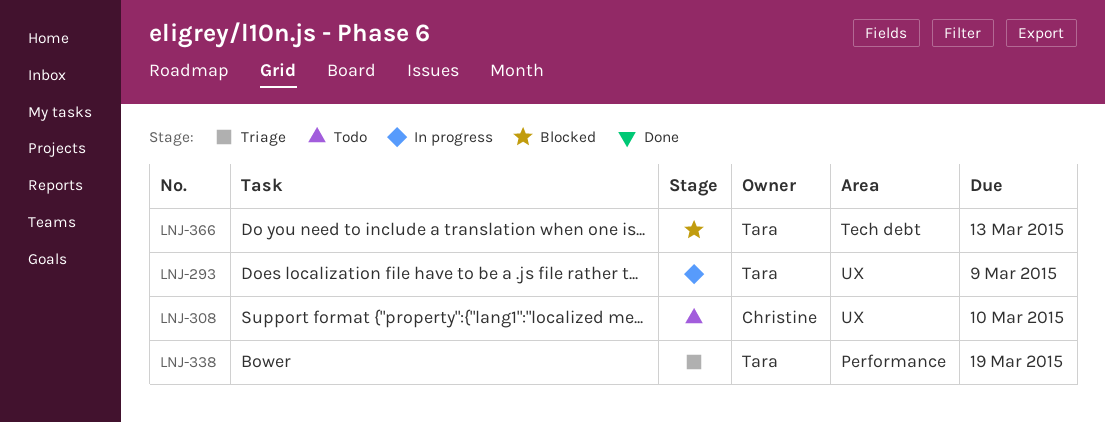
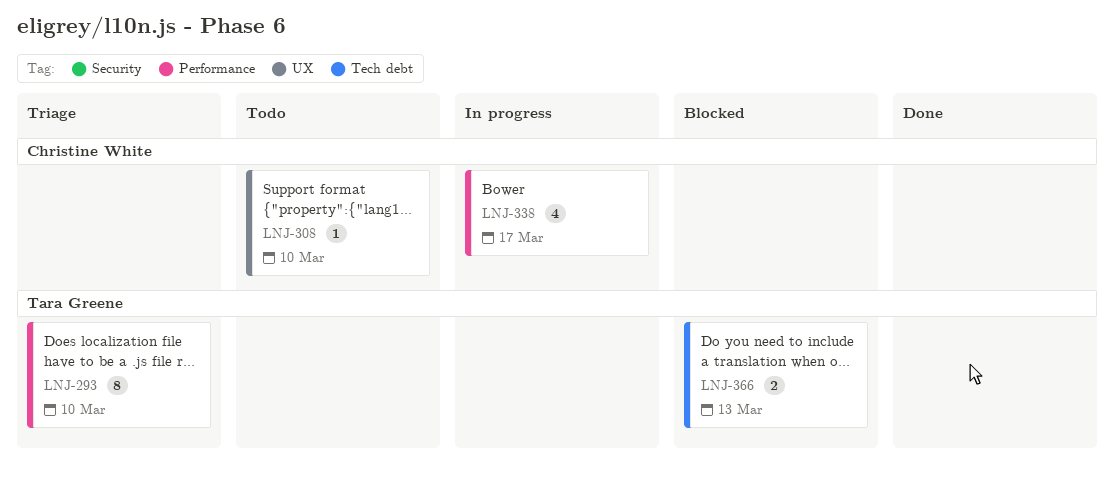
LNJ-293, status: In progress -> Triage
LNJ-293, label: UX -> Performance
LNJ-293, due: Mar 9 -> Mar 10
LNJ-338, status: Triage -> In progress
LNJ-338, owner: Tara Greene -> Christine White
LNJ-338, due: Mar 19 -> Mar 17

